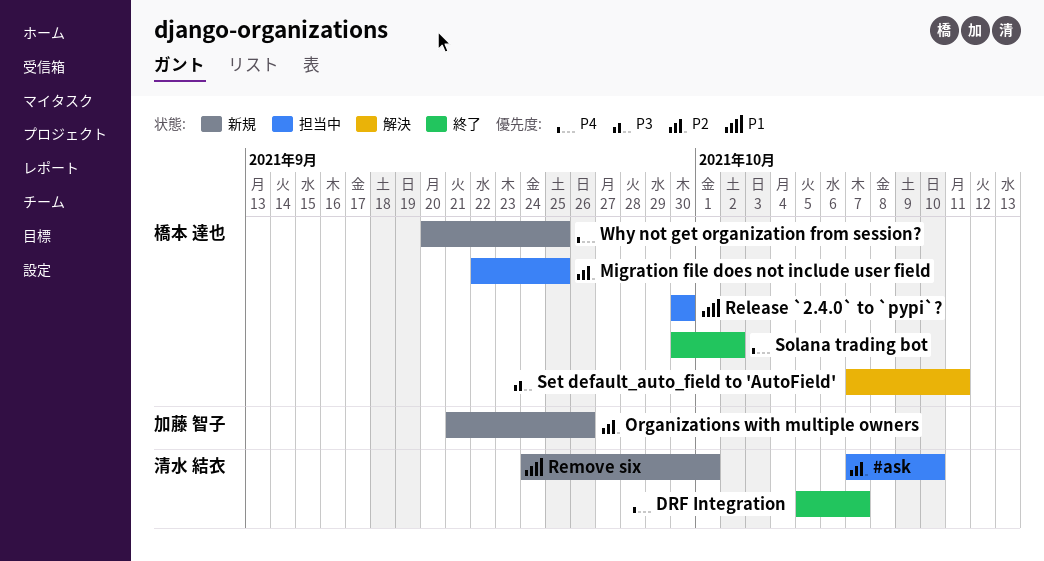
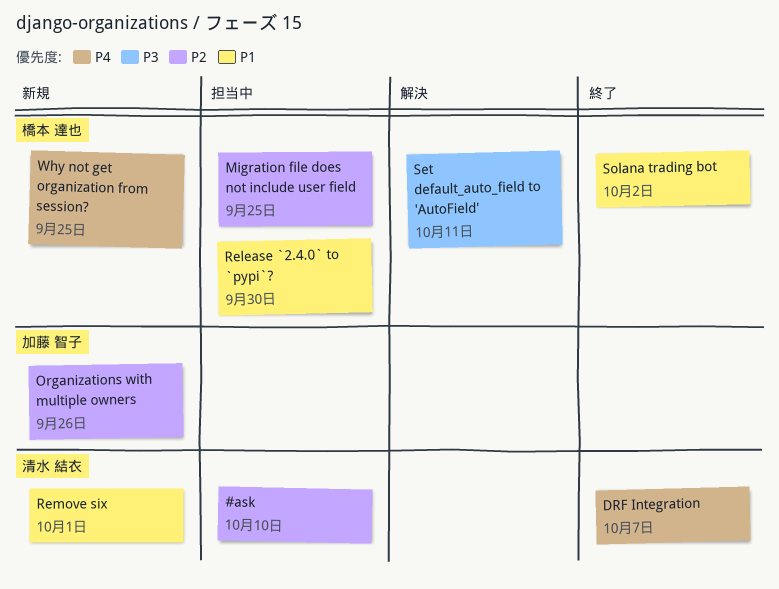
Solana trading bot, priority: P4 -> P1

